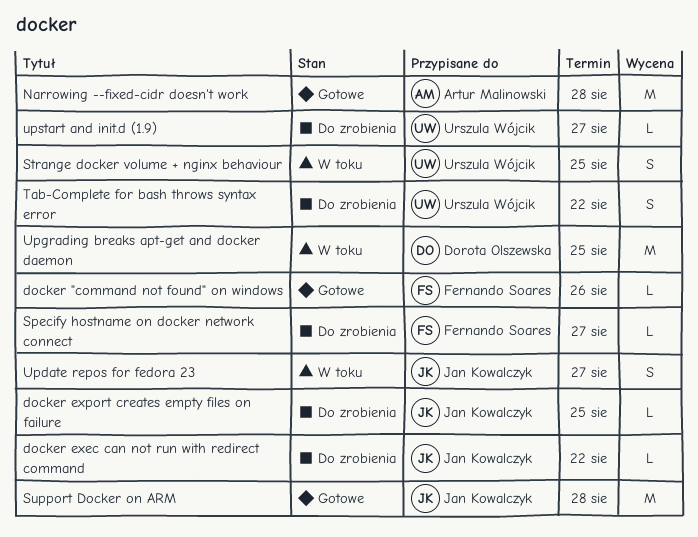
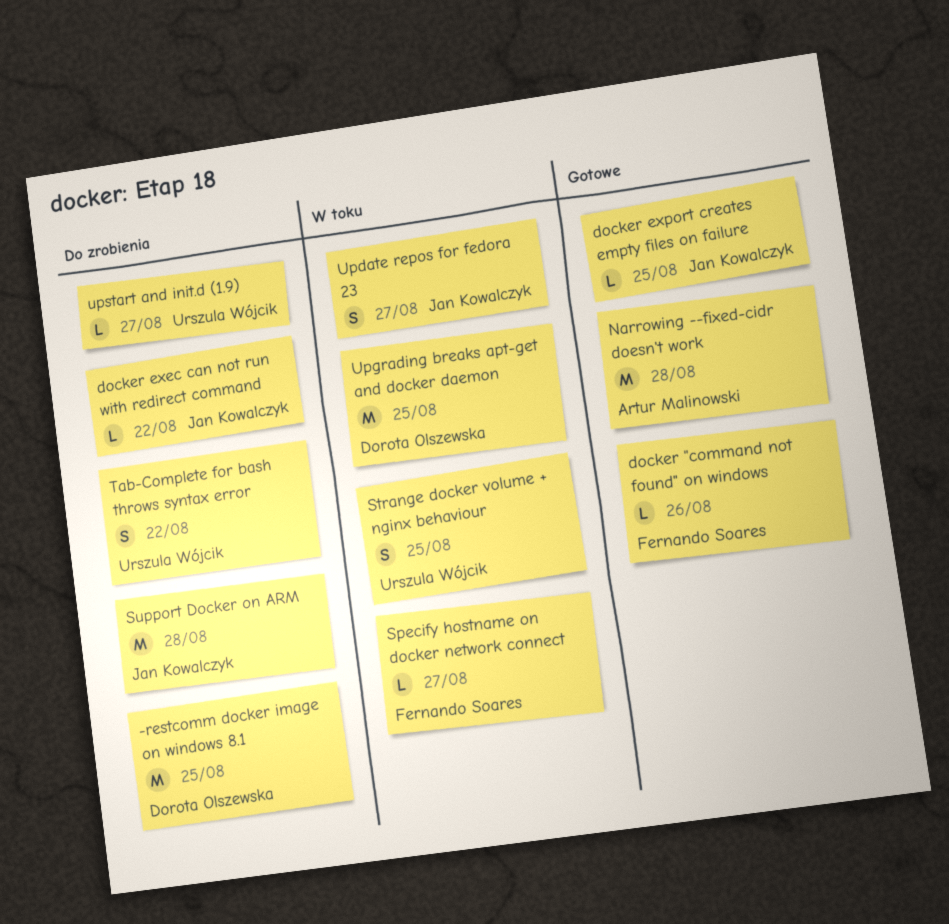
-restcomm docker image on windows 8.1: none -> present
docker export creates empty files on failure, status: Do zrobienia -> Gotowe
Specify hostname on docker network connect, status: Do zrobienia -> W toku
Support Docker on ARM, status: Gotowe -> Do zrobienia

